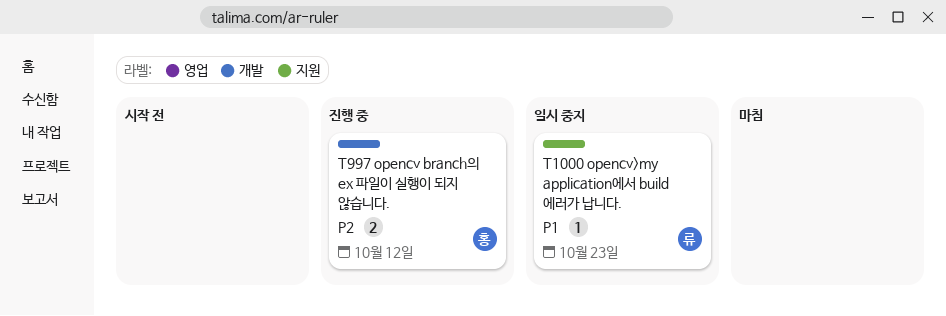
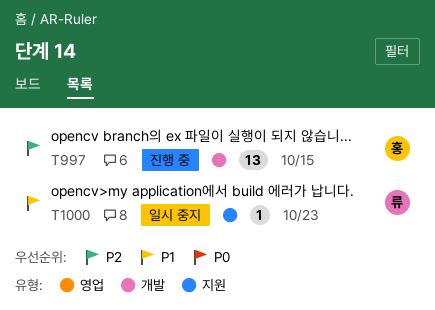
T997, estimate: 2 -> 13
T997, due: Oct 12 -> Oct 15

